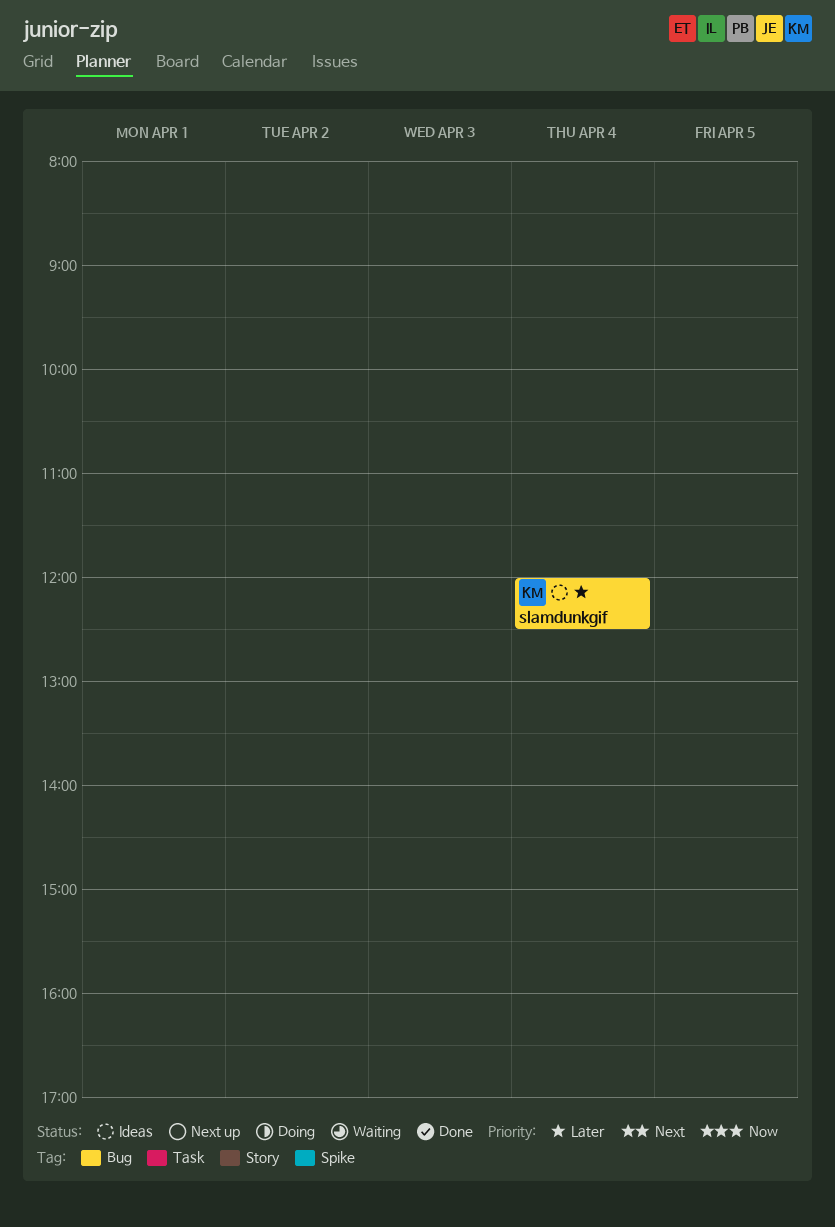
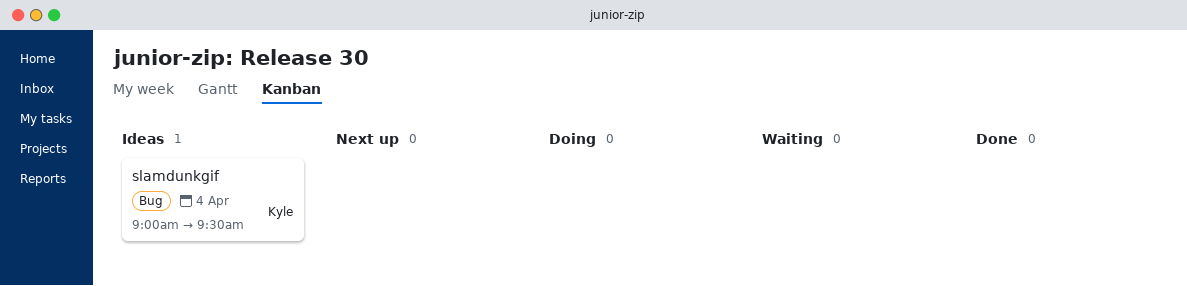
slamdunkgif, begins: 12:00 -> 09:00
slamdunkgif, ends: 12:30 -> 09:30

